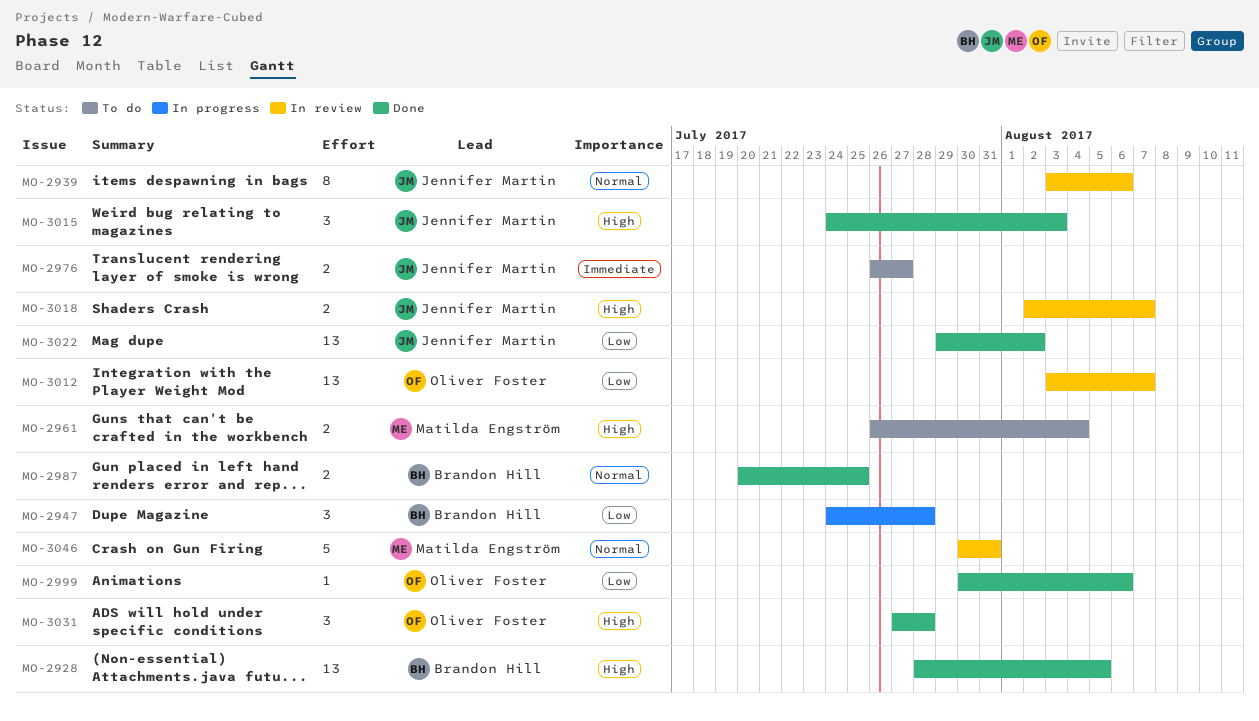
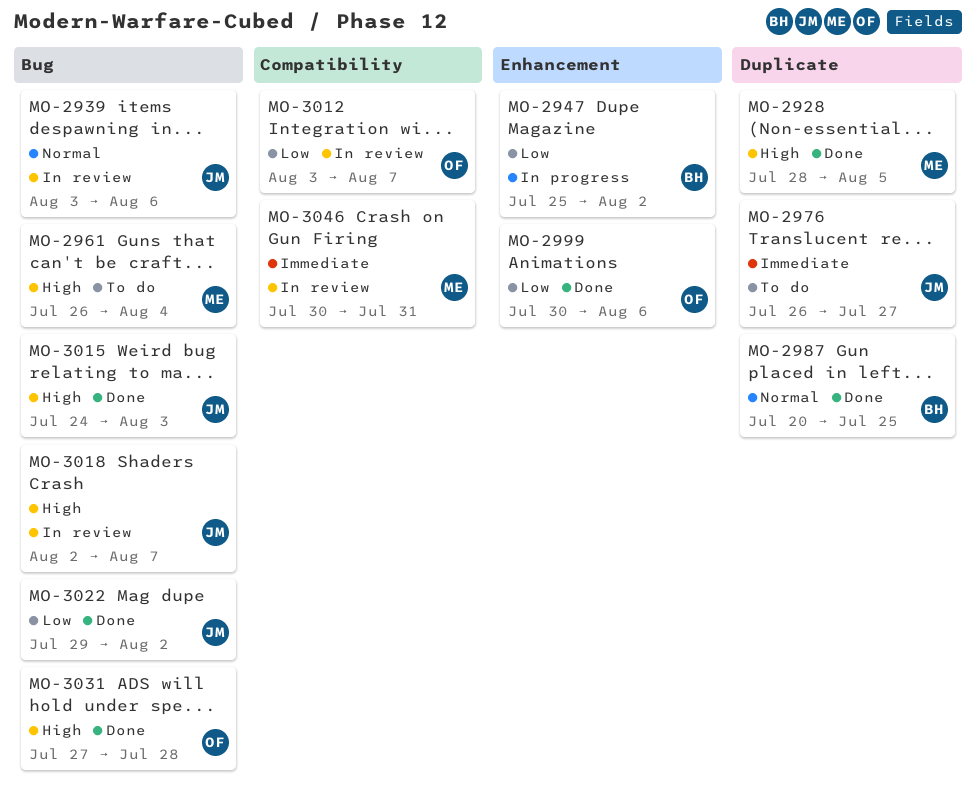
MO-2928, owner: Brandon Hill -> Matilda Engström
MO-2947, start: Jul 24 -> Jul 25
MO-2947, due: Jul 28 -> Aug 2
MO-3046, priority: Normal -> Immediate

